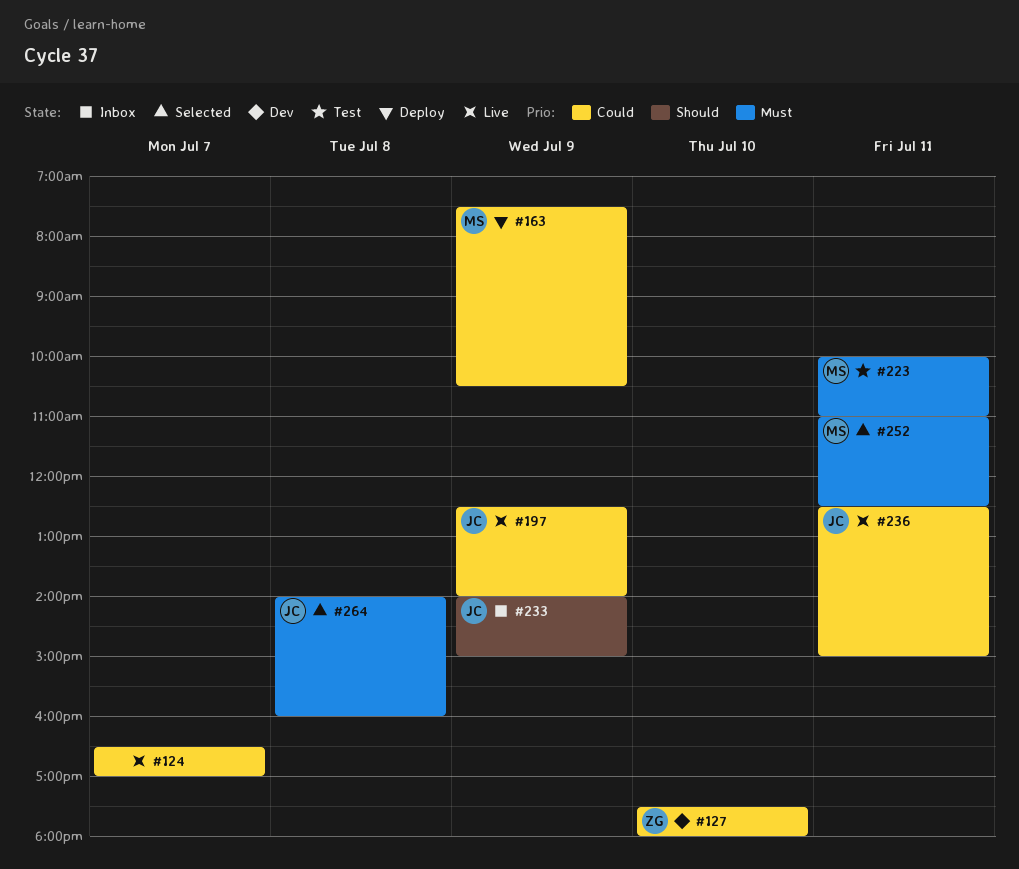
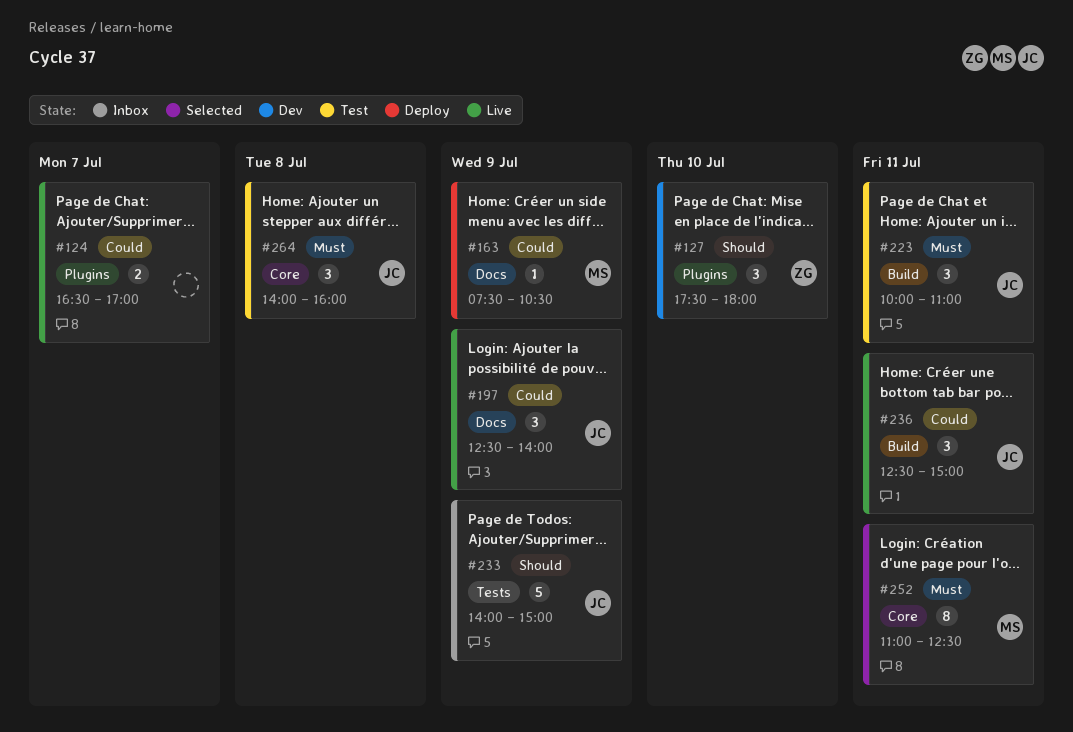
#127, priority: Could -> Should
#223, owner: MS -> JC
#264, status: Selected -> Test

